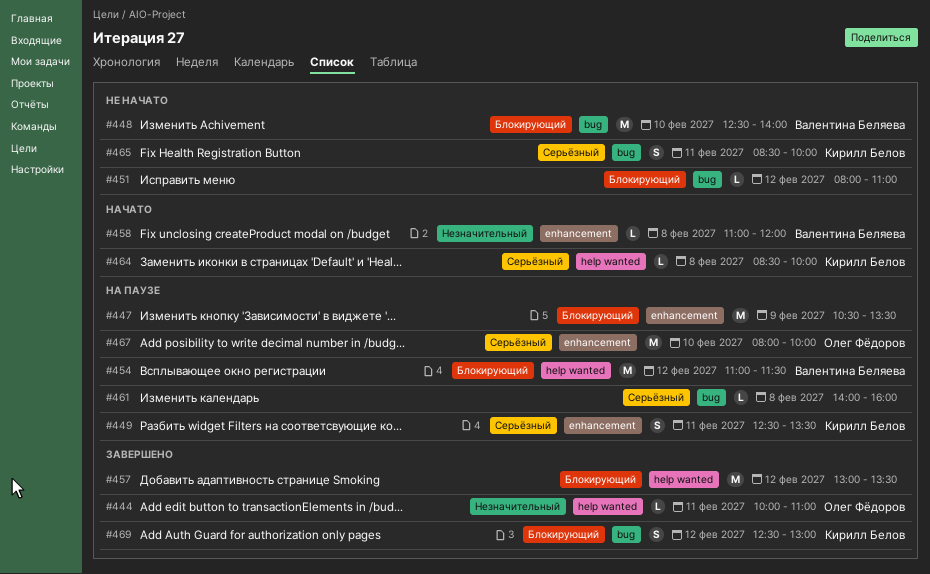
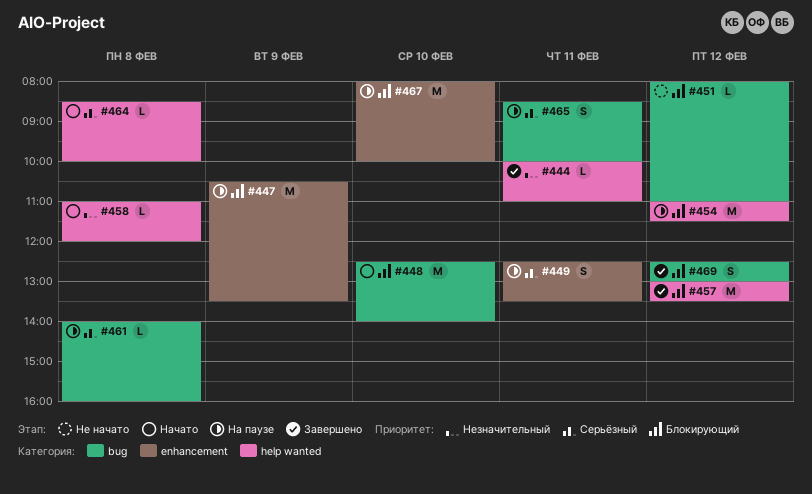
#448, status: Не начато -> Начато
#458, label: enhancement -> help wanted
#465, status: Не начато -> На паузе
#467, priority: Серьёзный -> Блокирующий

